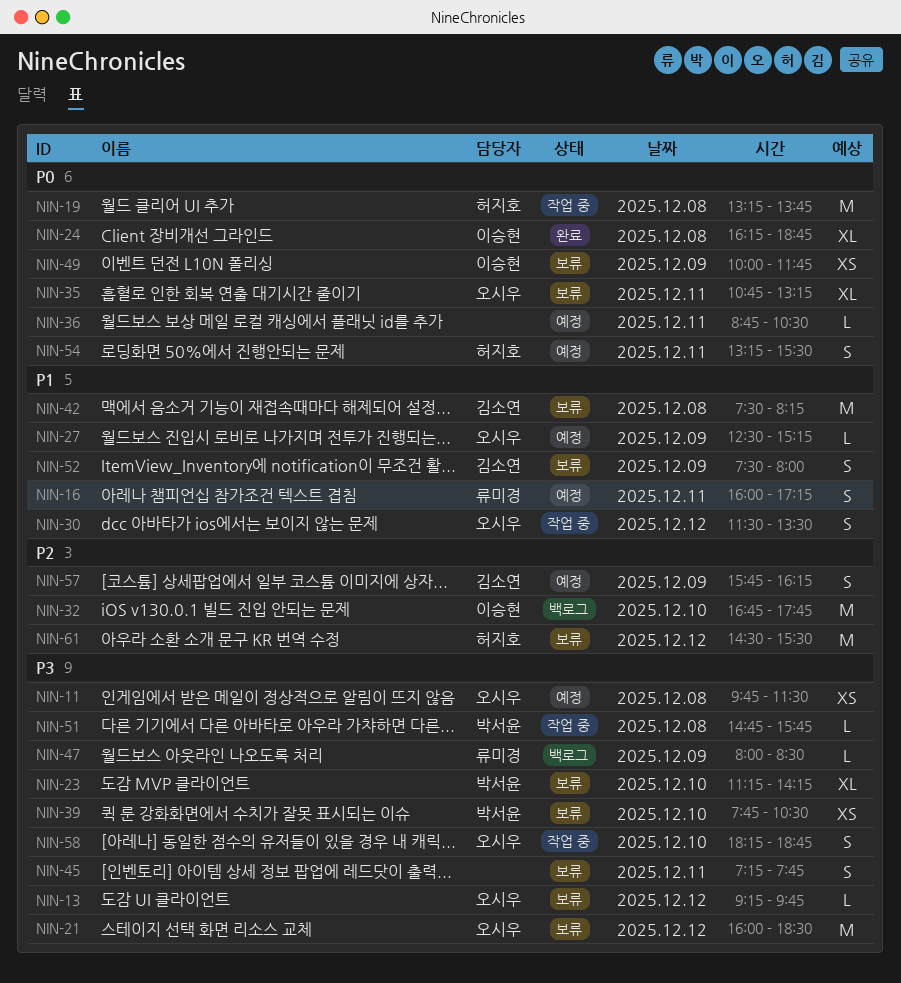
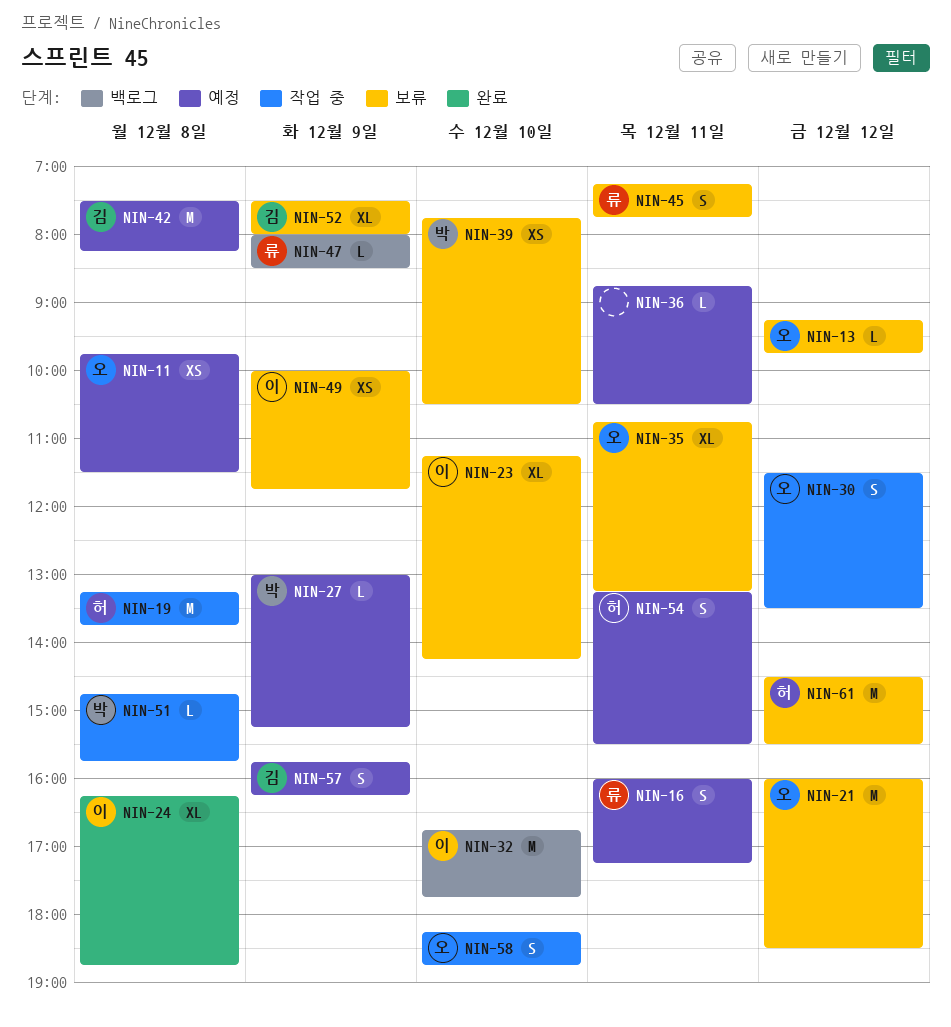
NIN-23, owner: 박서윤 -> 이승현
NIN-27, owner: 오시우 -> 박서윤
NIN-27, begins: 12:30 -> 13:00
NIN-42, status: 보류 -> 예정
NIN-45, owner: none -> 류미경
NIN-52, estimate: S -> XL

